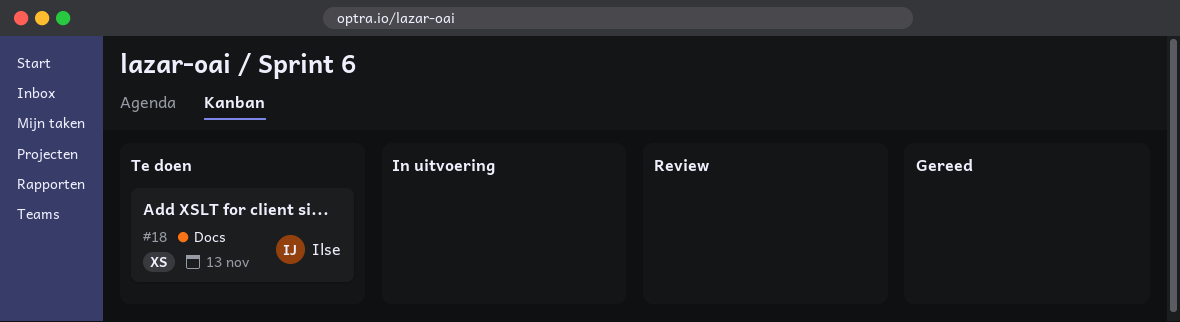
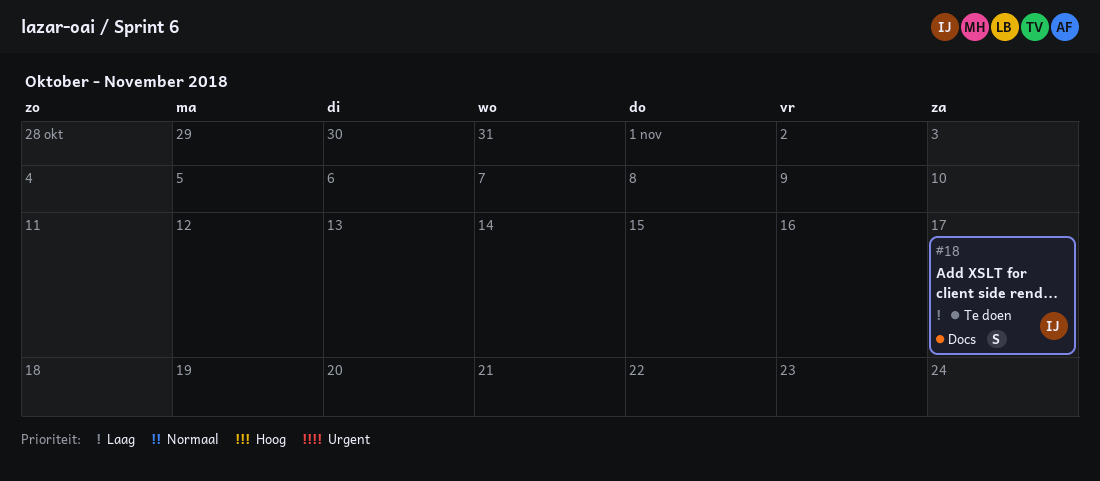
#18, estimate: XS -> S
#18, due: Nov 13 -> Nov 17

